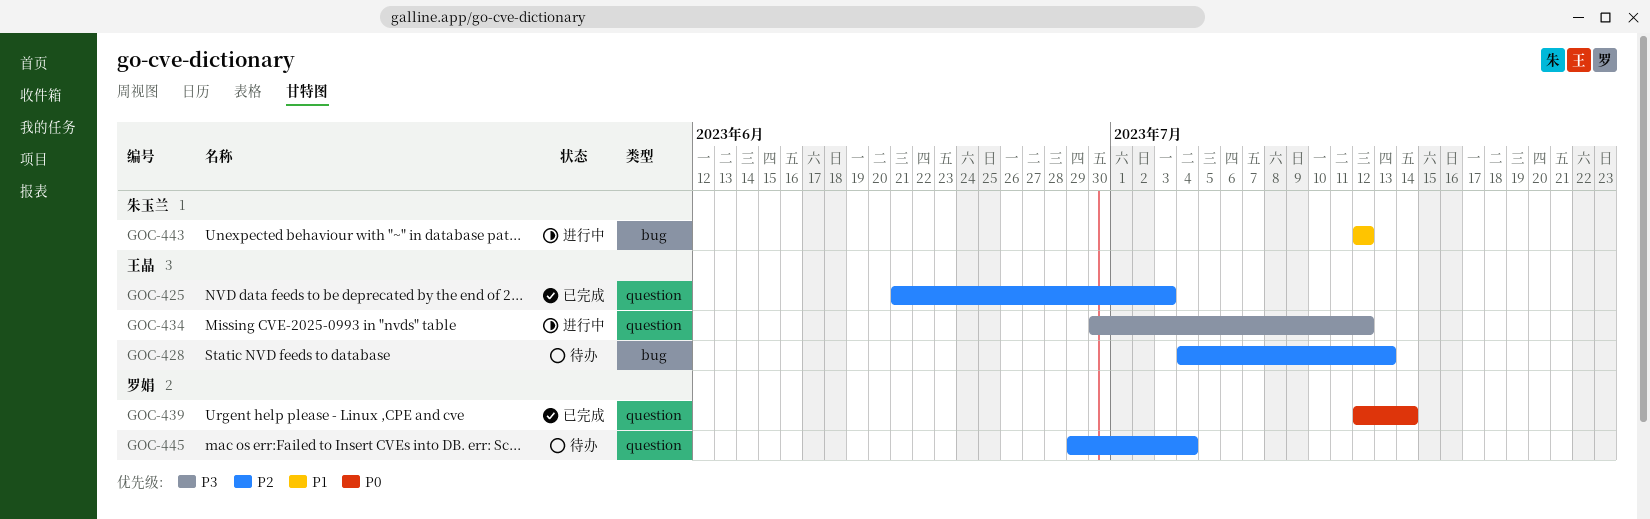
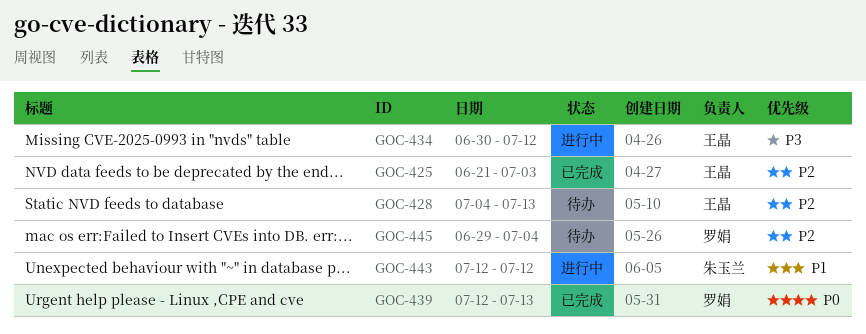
GOC-439, due: Jul 14 -> Jul 13

